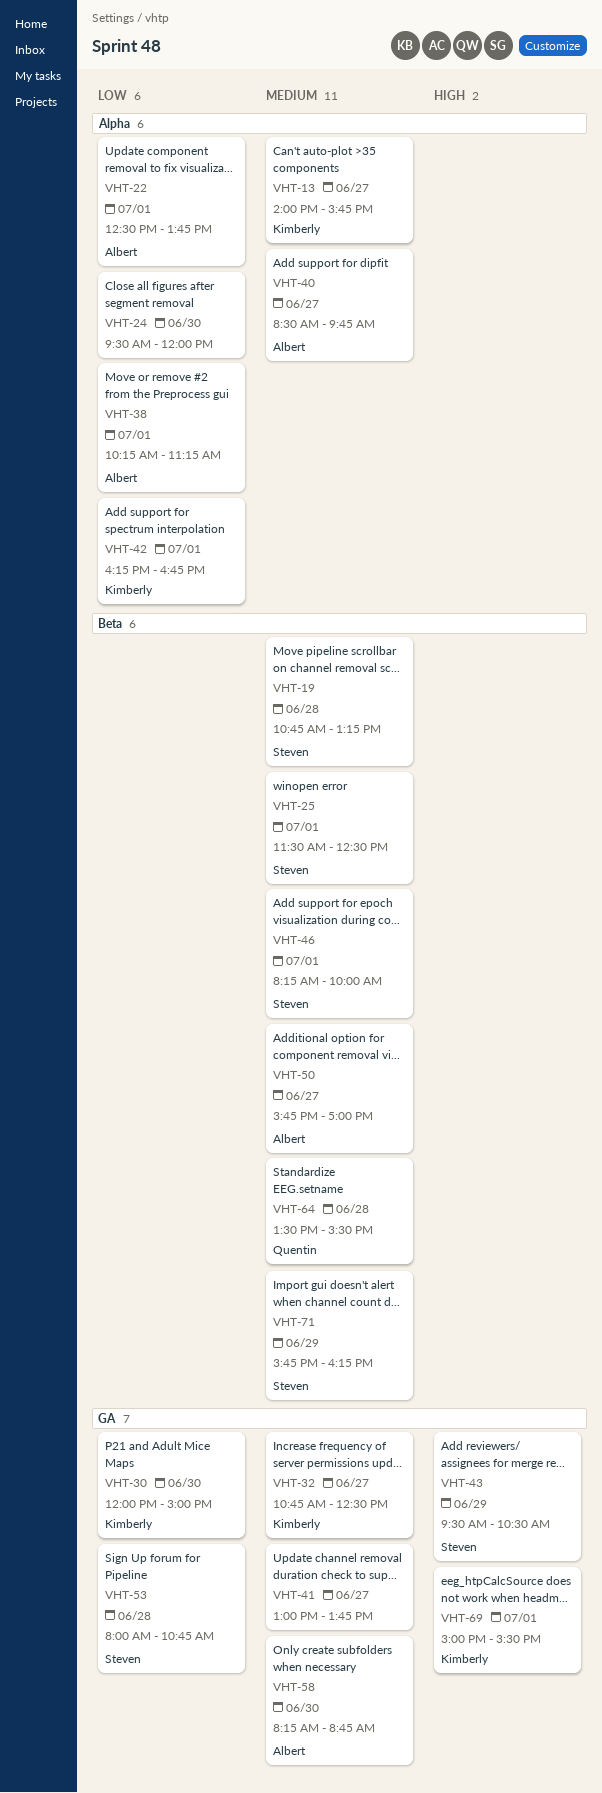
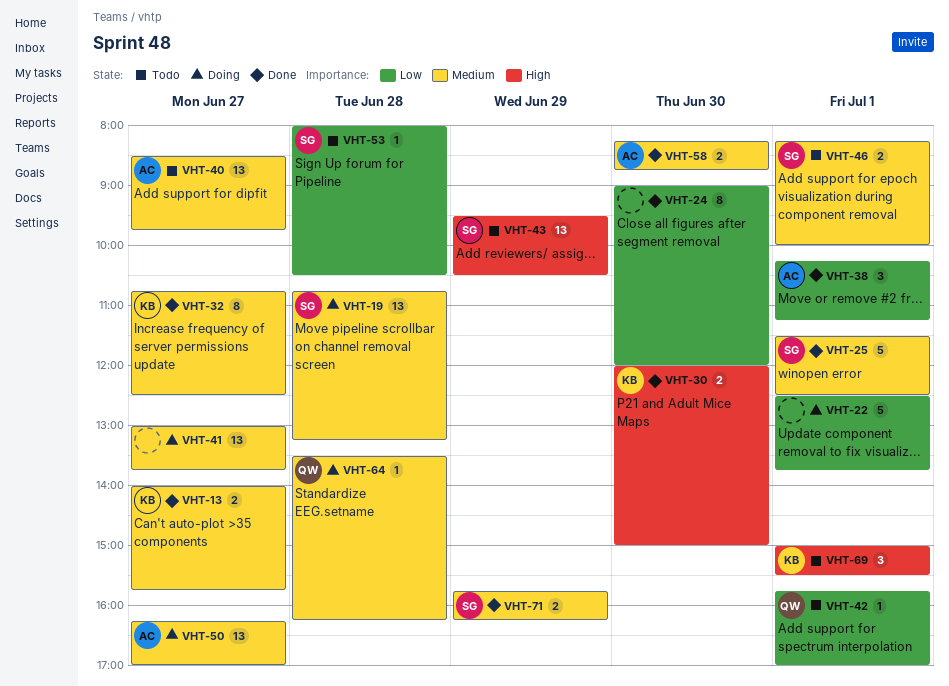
VHT-22, owner: Albert -> none
VHT-24, begins: 09:30 -> 09:00
VHT-30, priority: Low -> High
VHT-42, owner: Kimberly -> Quentin
VHT-42, begins: 16:15 -> 15:45
VHT-42, ends: 16:45 -> 17:00
VHT-50, begins: 15:45 -> 16:15
VHT-53, ends: 10:45 -> 10:30
VHT-64, ends: 15:30 -> 16:15

